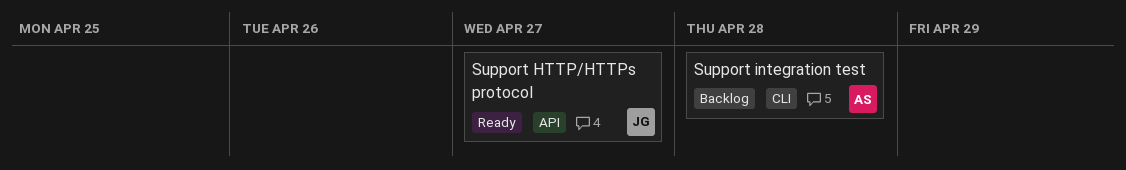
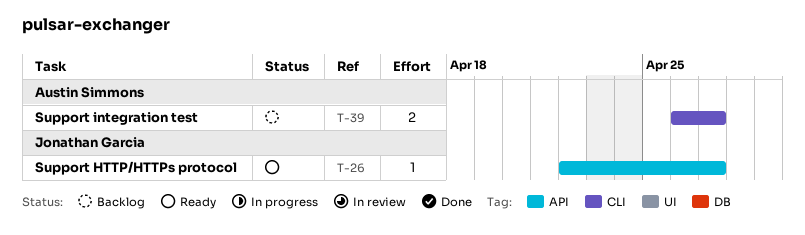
Support integration test, due: Apr 28 -> Apr 27

